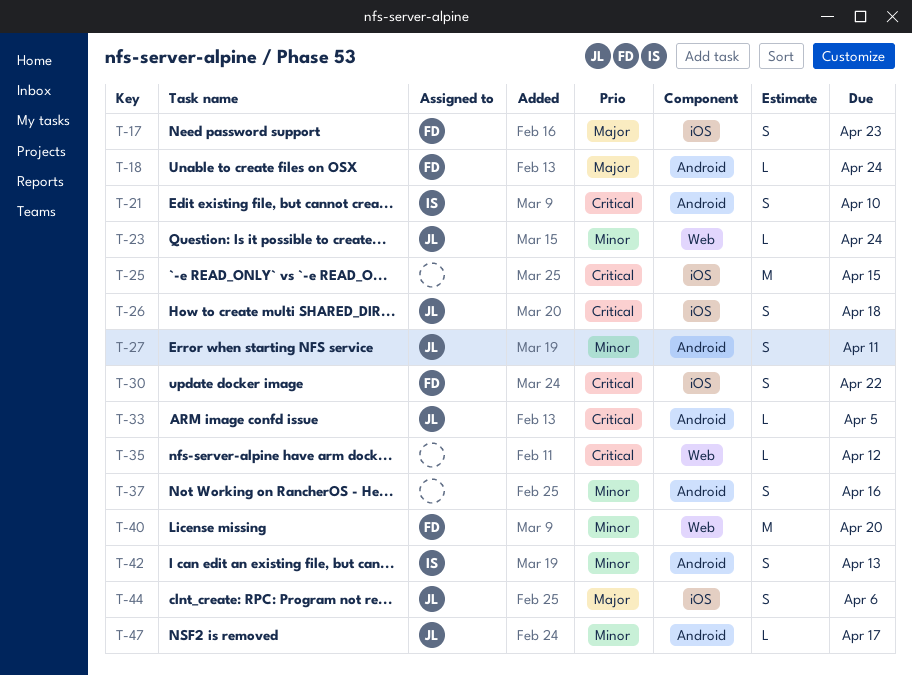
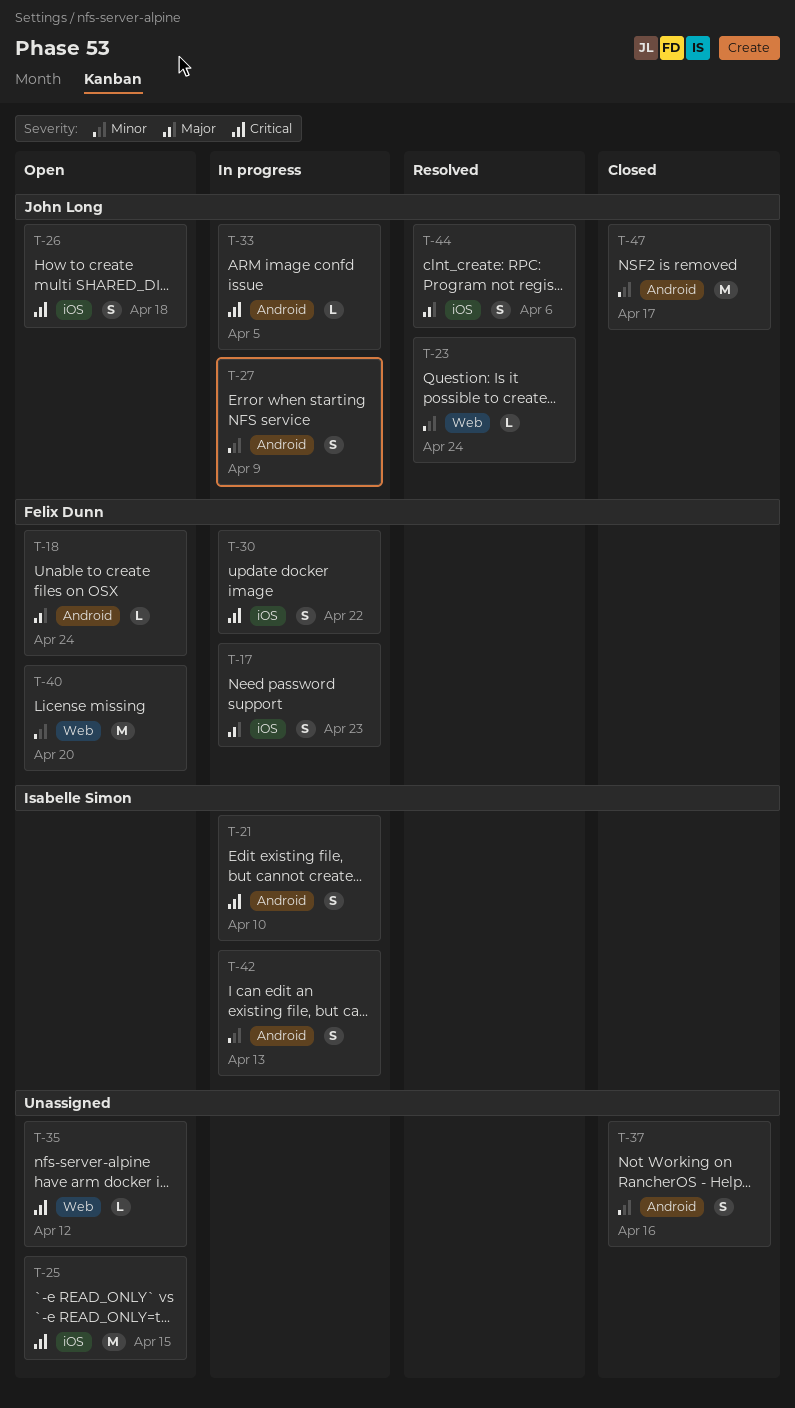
T-27, due: Apr 11 -> Apr 9
T-47, estimate: L -> M

